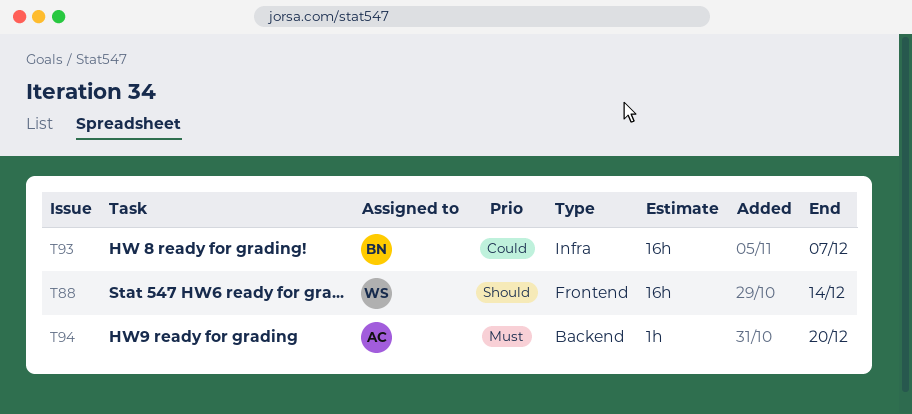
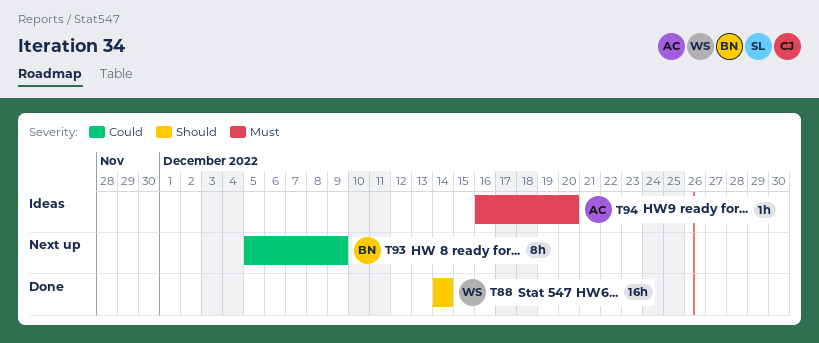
T93, estimate: 16h -> 8h
T93, due: Dec 7 -> Dec 9

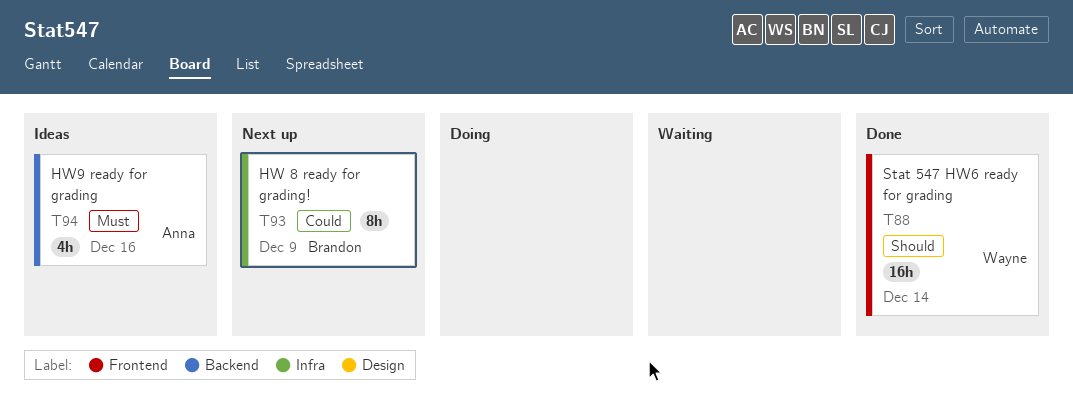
T94, estimate: 1h -> 4h
T94, due: Dec 20 -> Dec 16

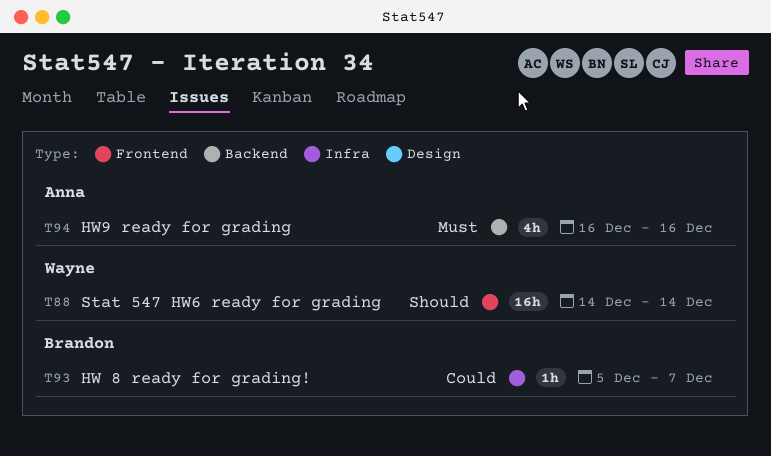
T93, estimate: 8h -> 1h
T93, due: Dec 9 -> Dec 7

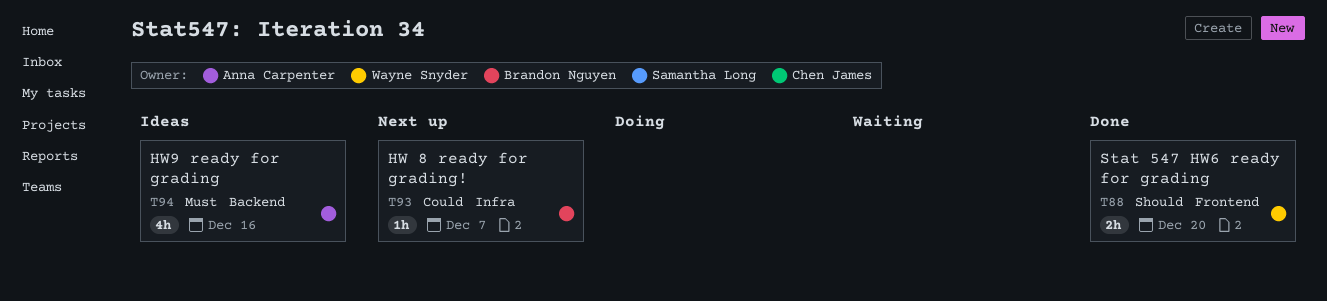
T88, estimate: 16h -> 2h
T88, due: Dec 14 -> Dec 20

